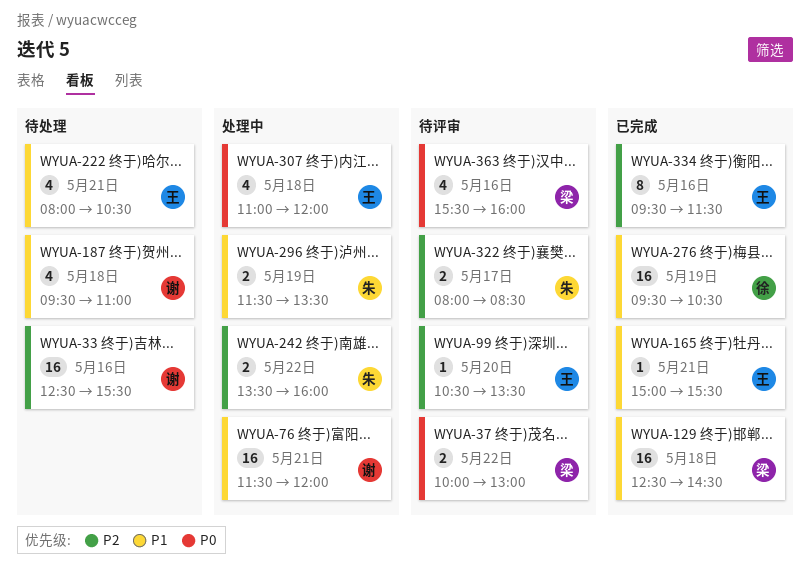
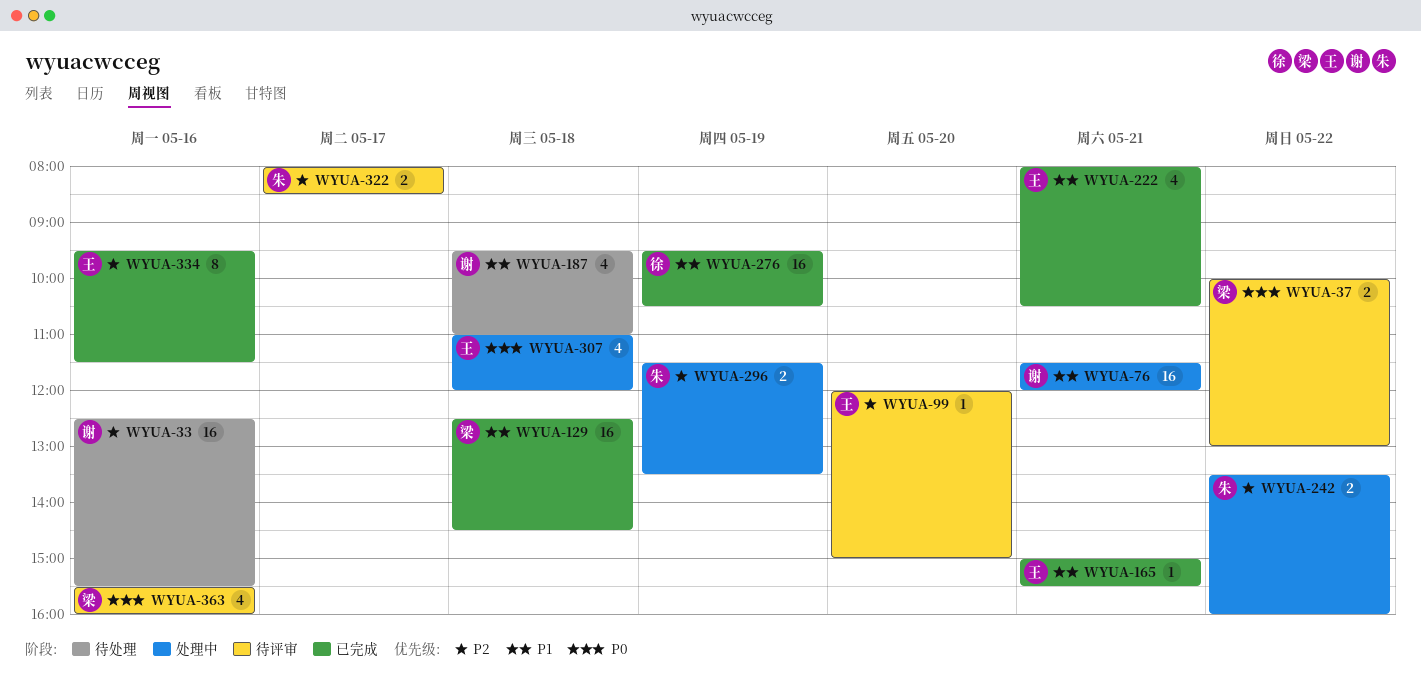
WYUA-99, begins: 10:30 -> 12:00
WYUA-99, ends: 13:30 -> 15:00
WYUA-222, status: 待处理 -> 已完成
WYUA-296, priority: P1 -> P2

